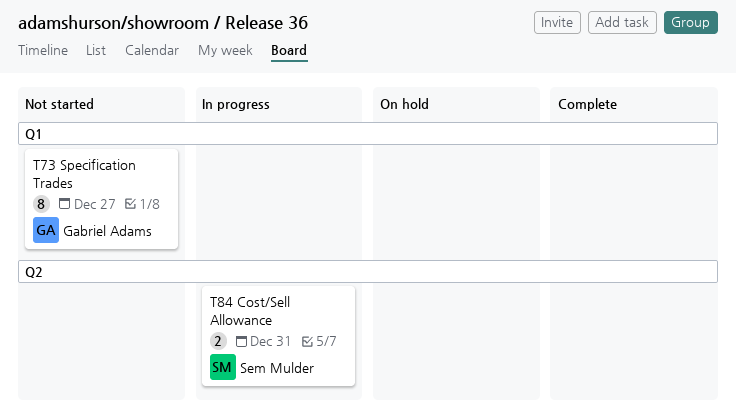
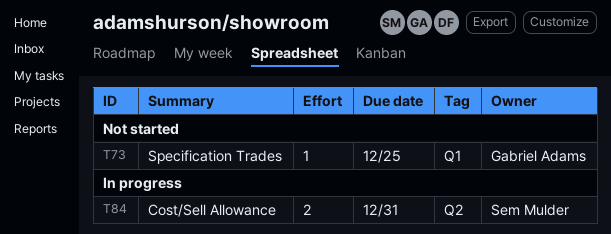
T73, estimate: 8 -> 1
T73, due: Dec 27 -> Dec 25

